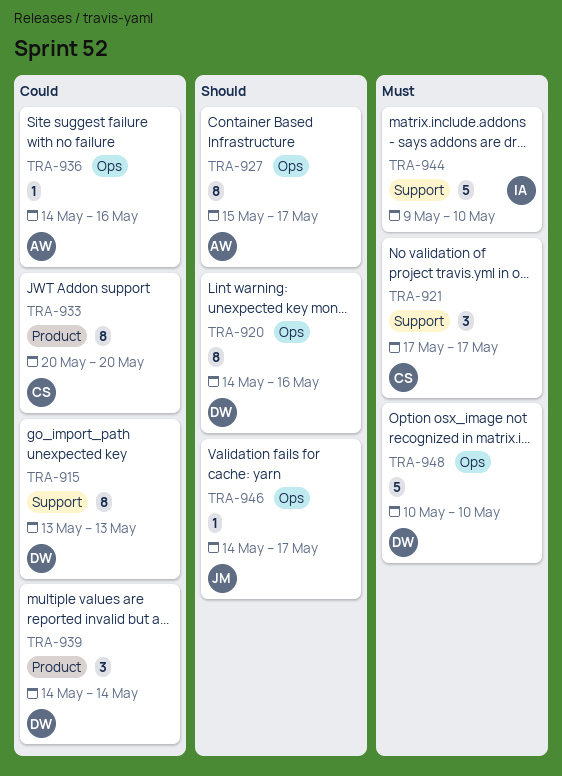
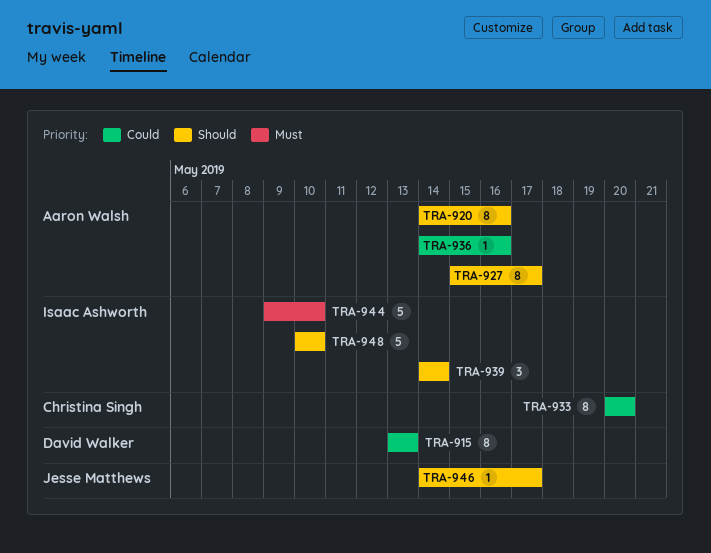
TRA-920, owner: David Walker -> Aaron Walsh
TRA-921: present -> none
TRA-939, owner: David Walker -> Isaac Ashworth
TRA-939, priority: Could -> Should
TRA-948, owner: David Walker -> Isaac Ashworth
TRA-948, priority: Must -> Should

